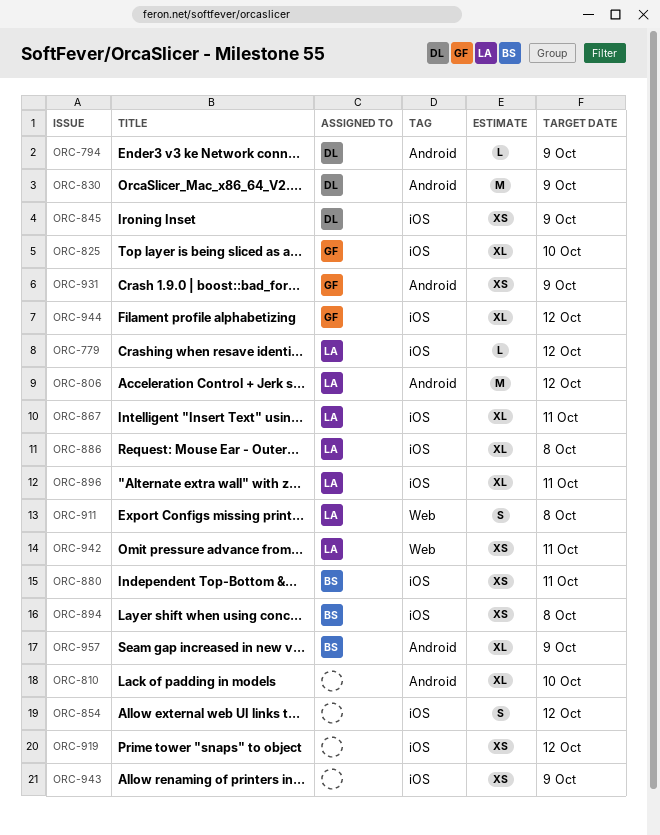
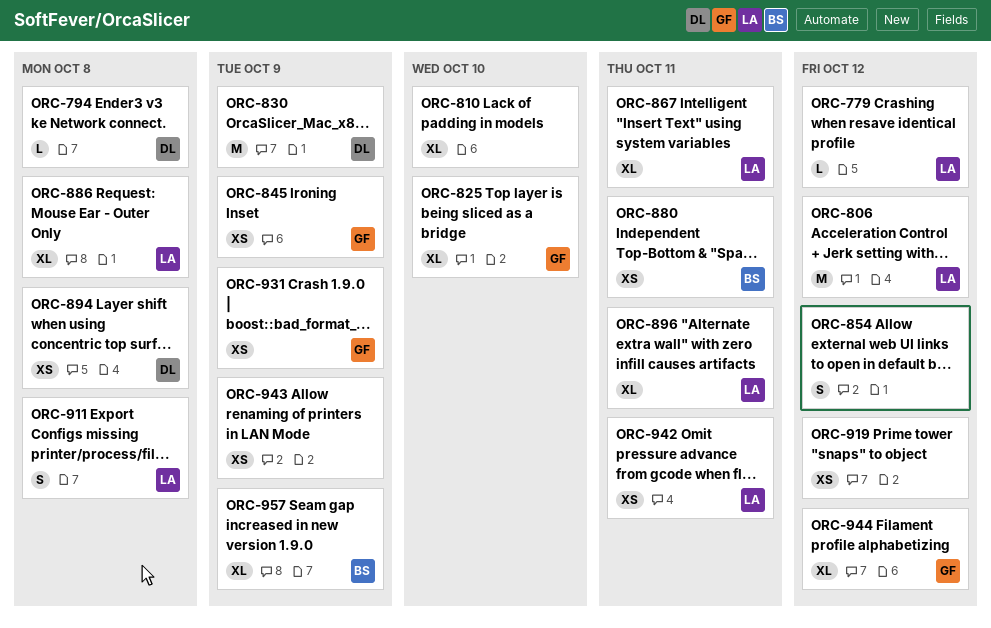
ORC-794, due: Oct 9 -> Oct 8
ORC-845, owner: DL -> GF
ORC-894, owner: BS -> DL

